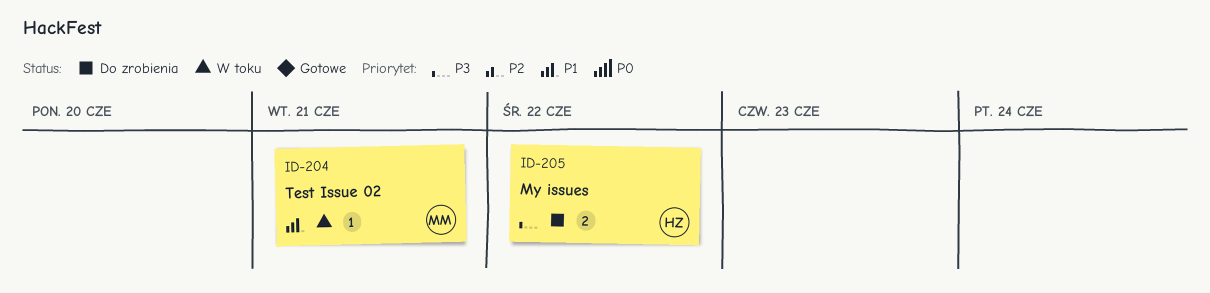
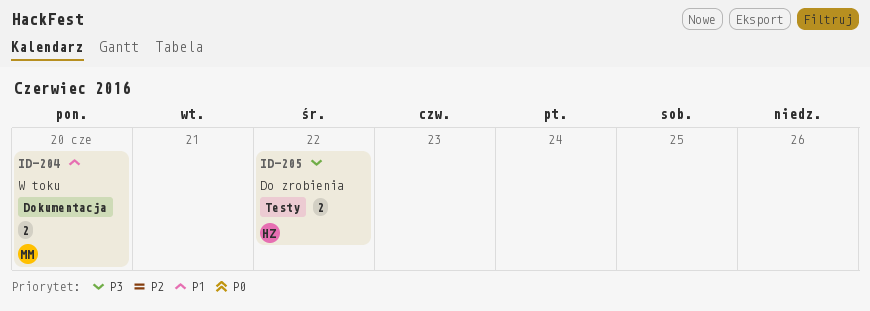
ID-204, estimate: 1 -> 2
ID-204, due: Jun 21 -> Jun 20

